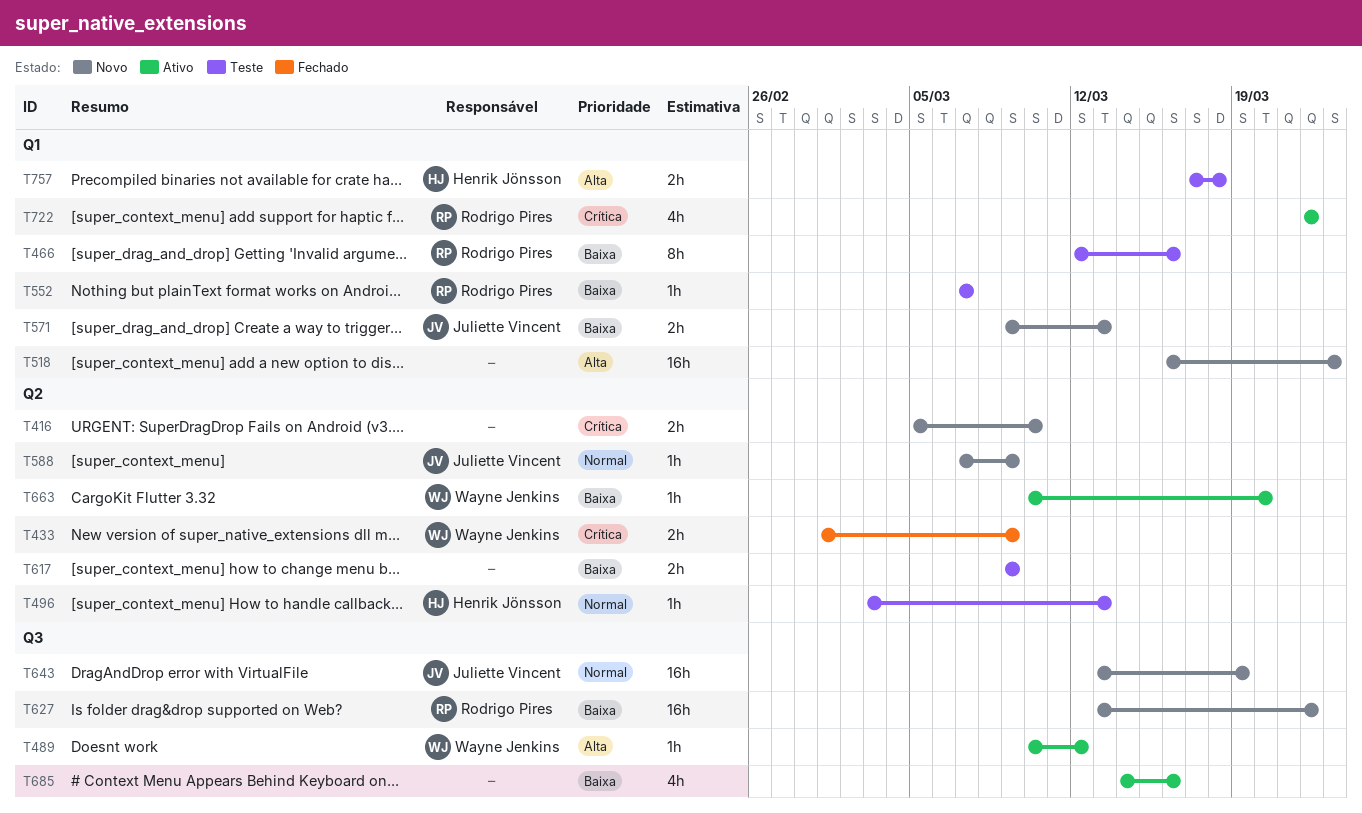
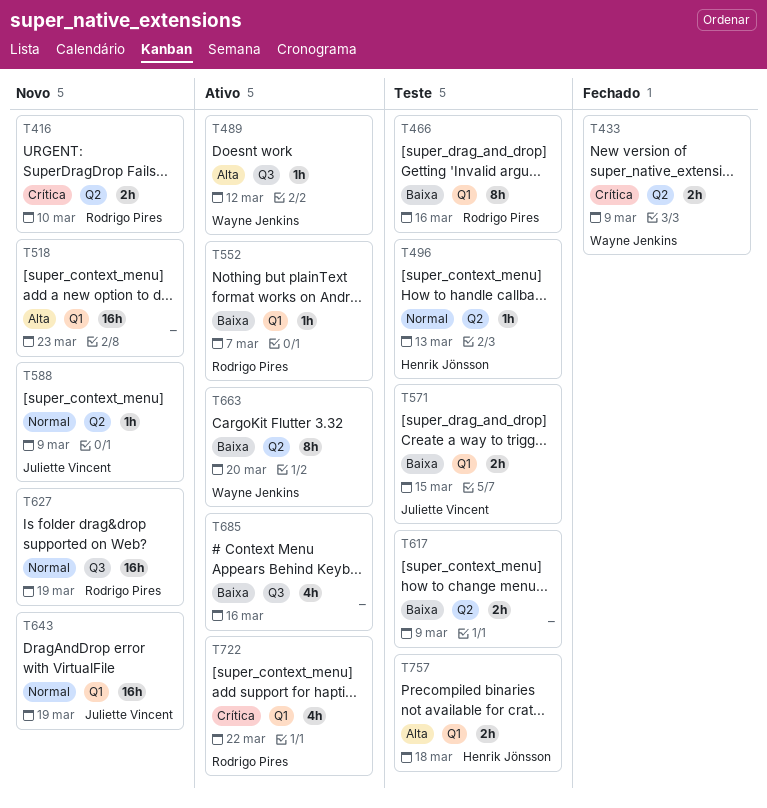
T416, owner: none -> Rodrigo Pires
T552, status: Teste -> Ativo
T571, status: Novo -> Teste
T571, due: Mar 13 -> Mar 15
T627, priority: Baixa -> Normal
T627, due: Mar 22 -> Mar 19
T643, label: Q3 -> Q1
T663, estimate: 1h -> 8h

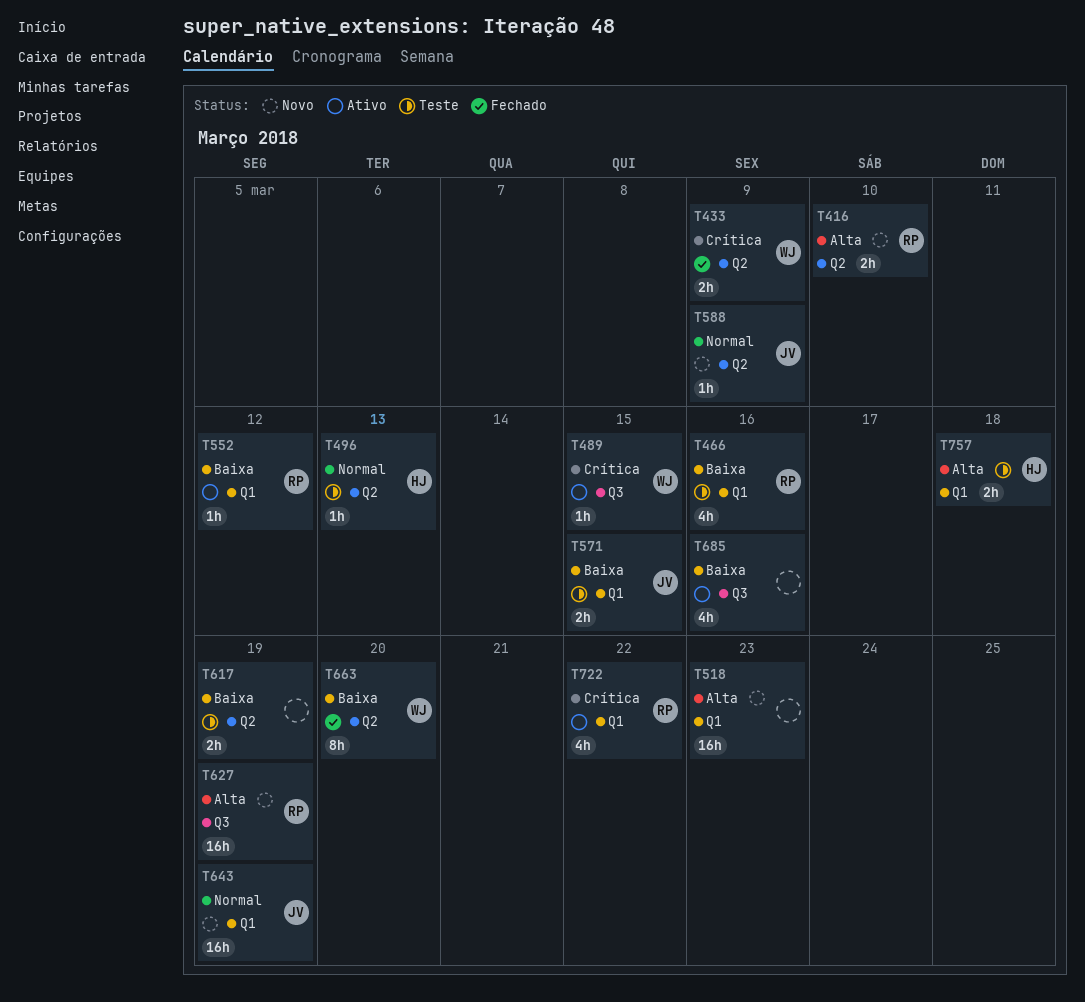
T416, priority: Crítica -> Alta
T466, estimate: 8h -> 4h
T489, priority: Alta -> Crítica
T489, due: Mar 12 -> Mar 15
T552, due: Mar 7 -> Mar 12
T617, due: Mar 9 -> Mar 19
T627, priority: Normal -> Alta
T663, status: Ativo -> Fechado

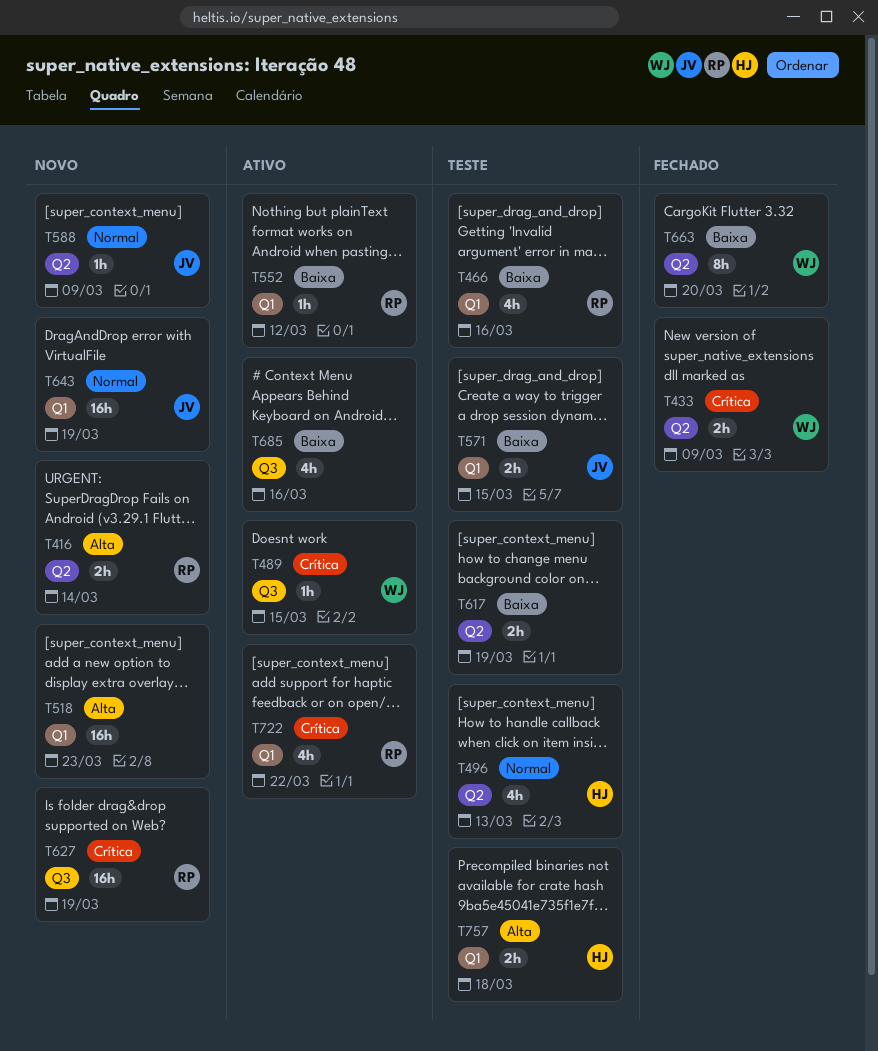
T416, due: Mar 10 -> Mar 14
T496, estimate: 1h -> 4h
T627, priority: Alta -> Crítica

